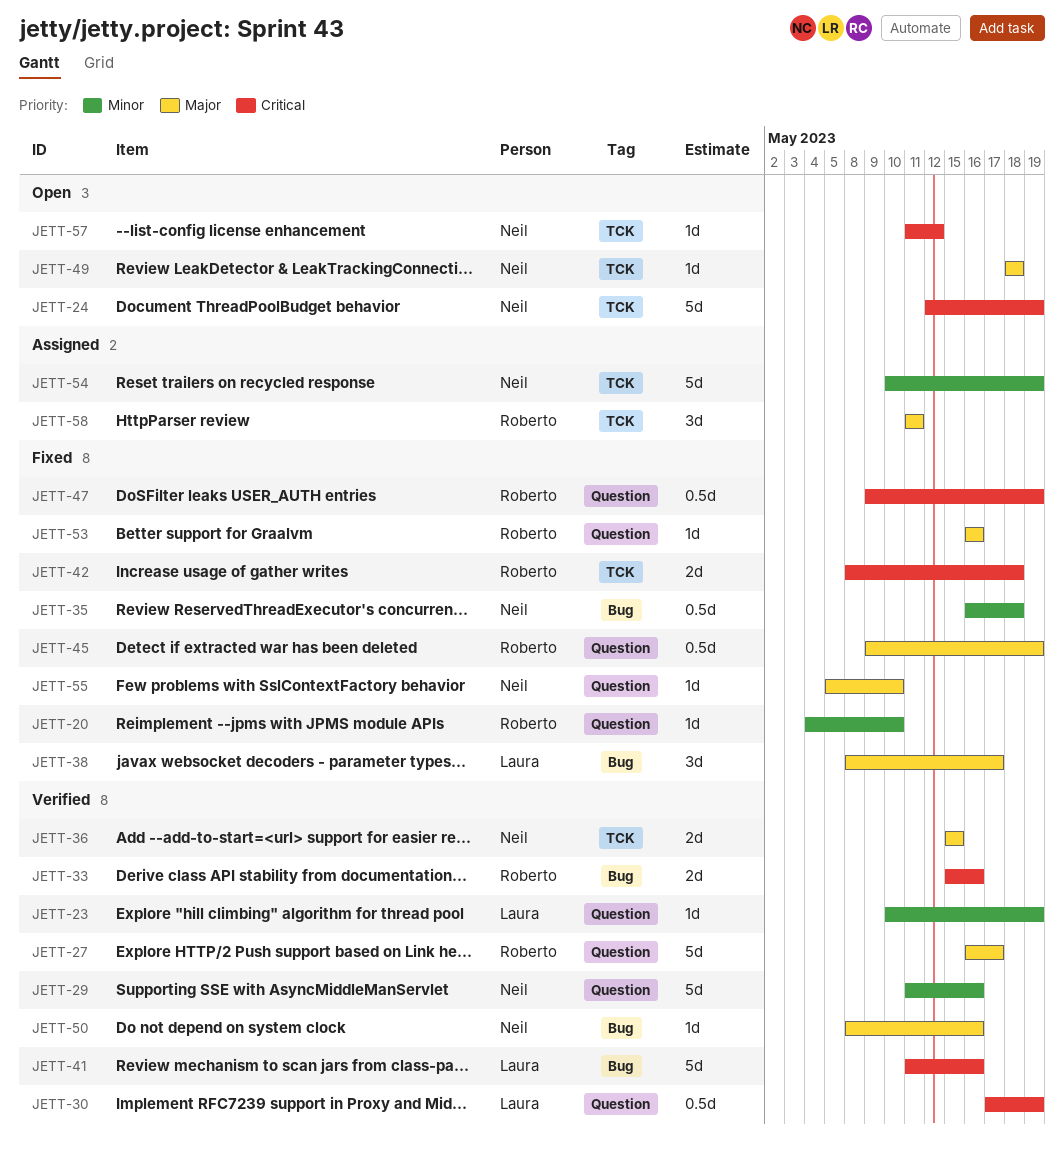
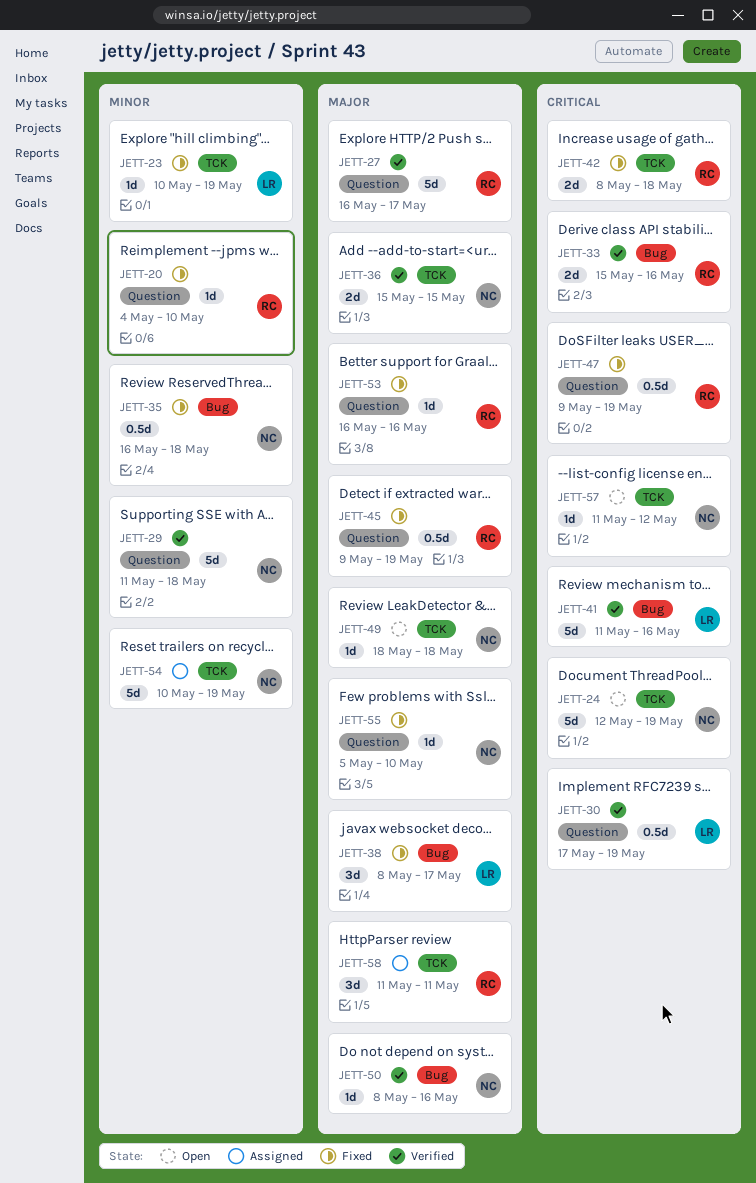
JETT-23, status: Verified -> Fixed
JETT-23, label: Question -> TCK
JETT-29, due: May 16 -> May 18

